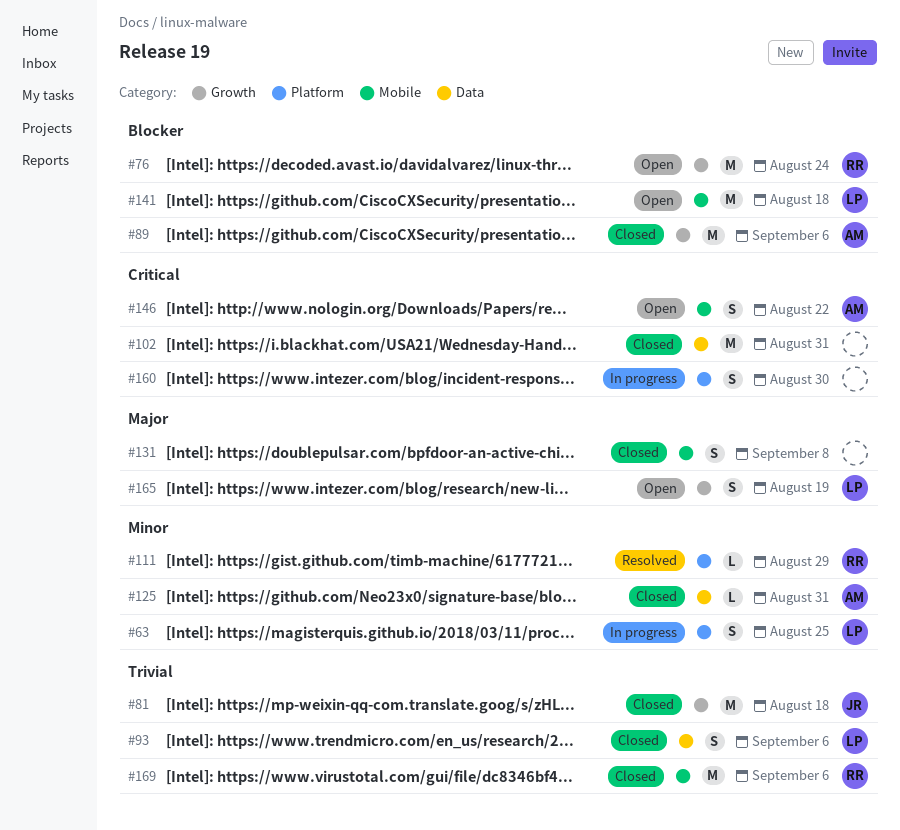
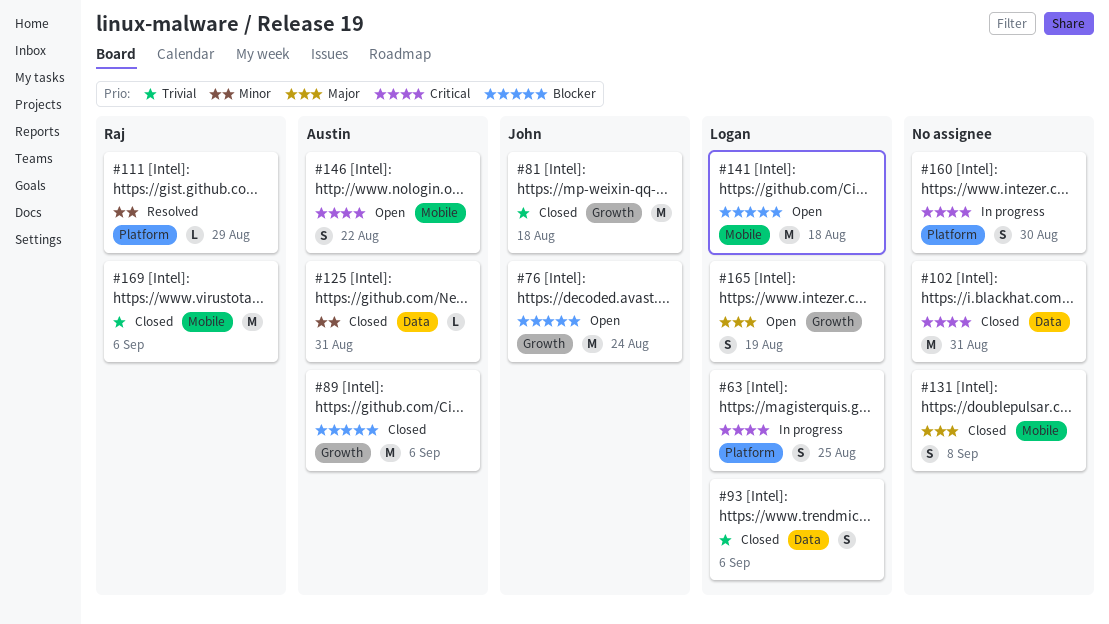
#63, priority: Minor -> Critical
#76, owner: Raj -> John

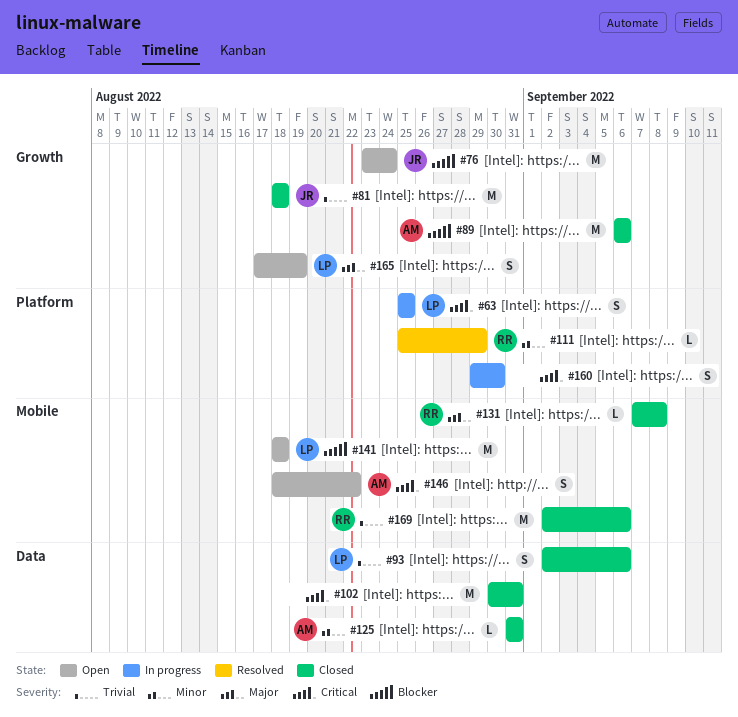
#131, owner: none -> Raj
#131, estimate: S -> L

